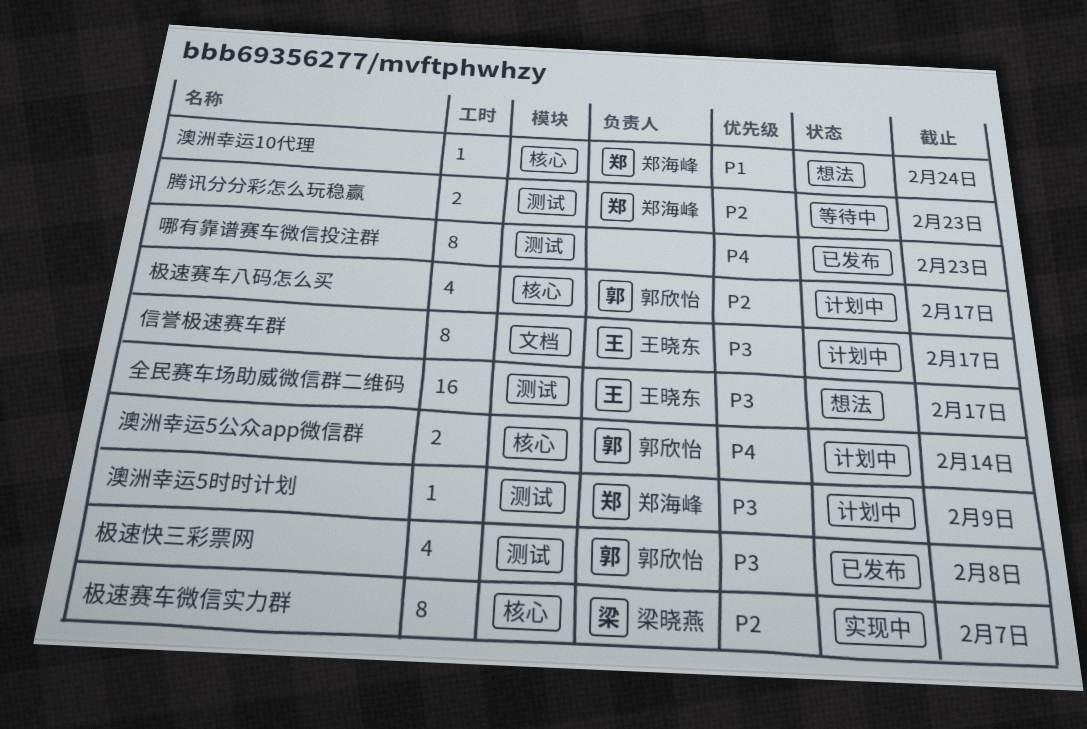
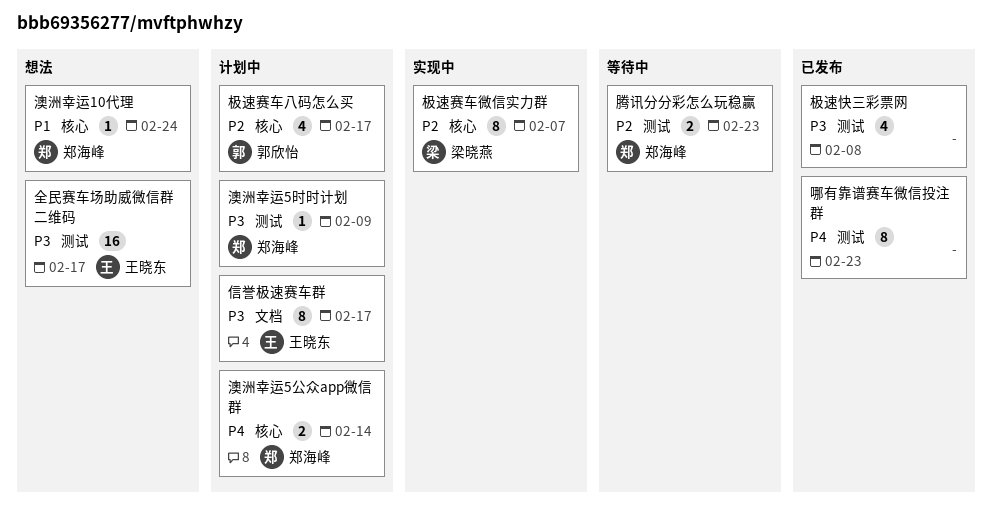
极速快三彩票网, owner: 郭欣怡 -> none
澳洲幸运5公众app微信群, owner: 郭欣怡 -> 郑海峰

